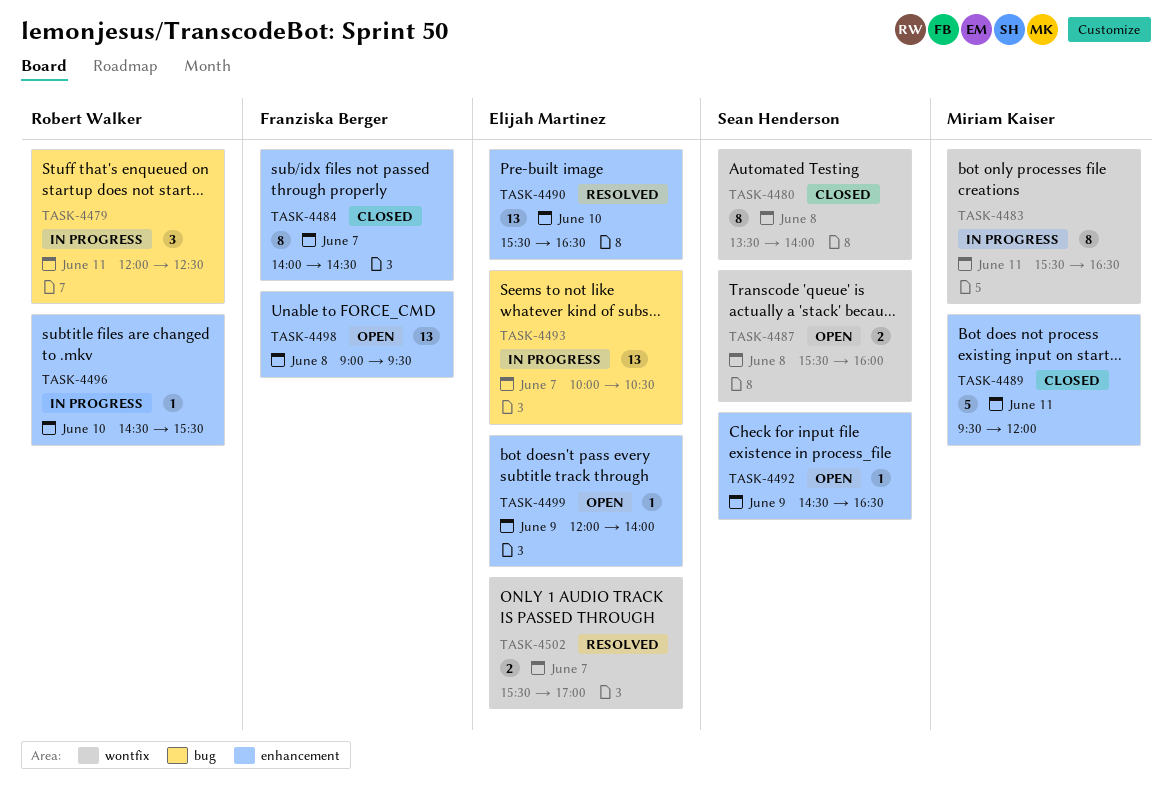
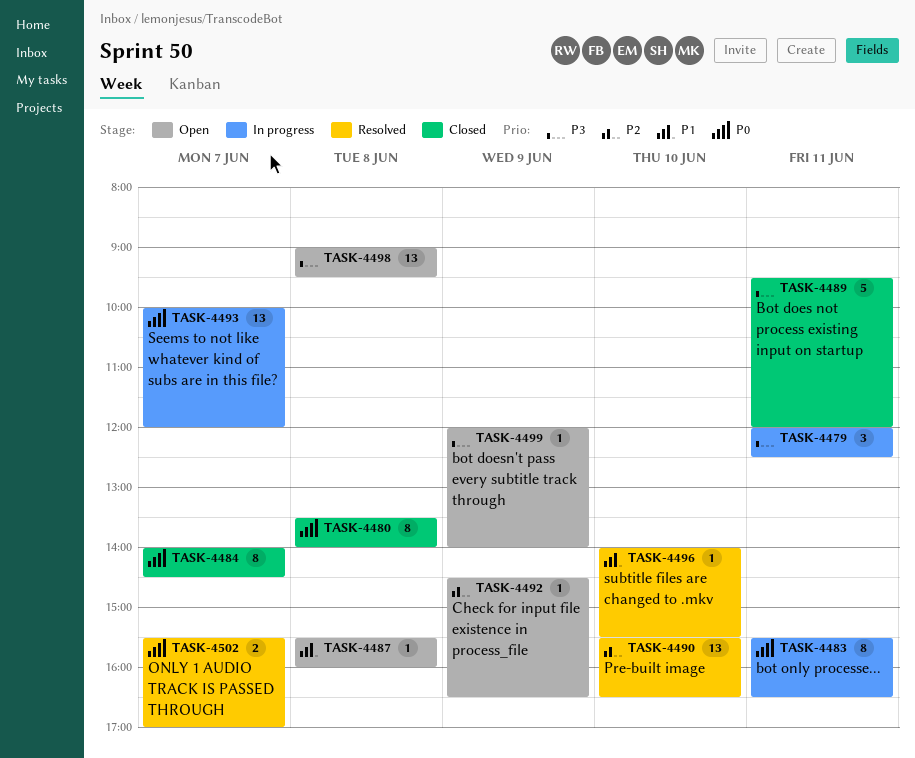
TASK-4487, estimate: 2 -> 1
TASK-4493, ends: 10:30 -> 12:00
TASK-4496, status: In progress -> Resolved
TASK-4496, begins: 14:30 -> 14:00

